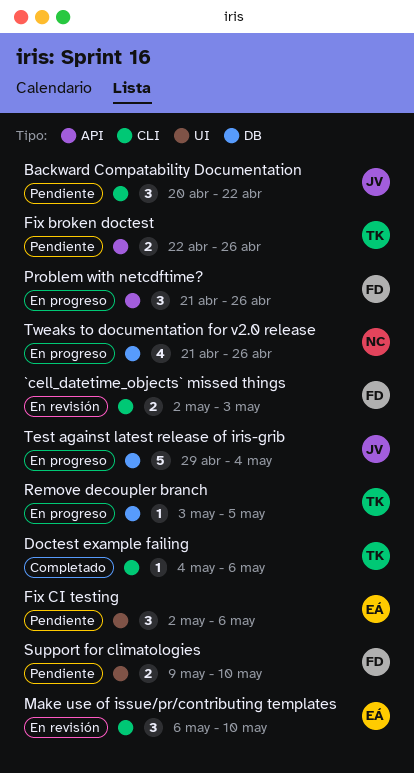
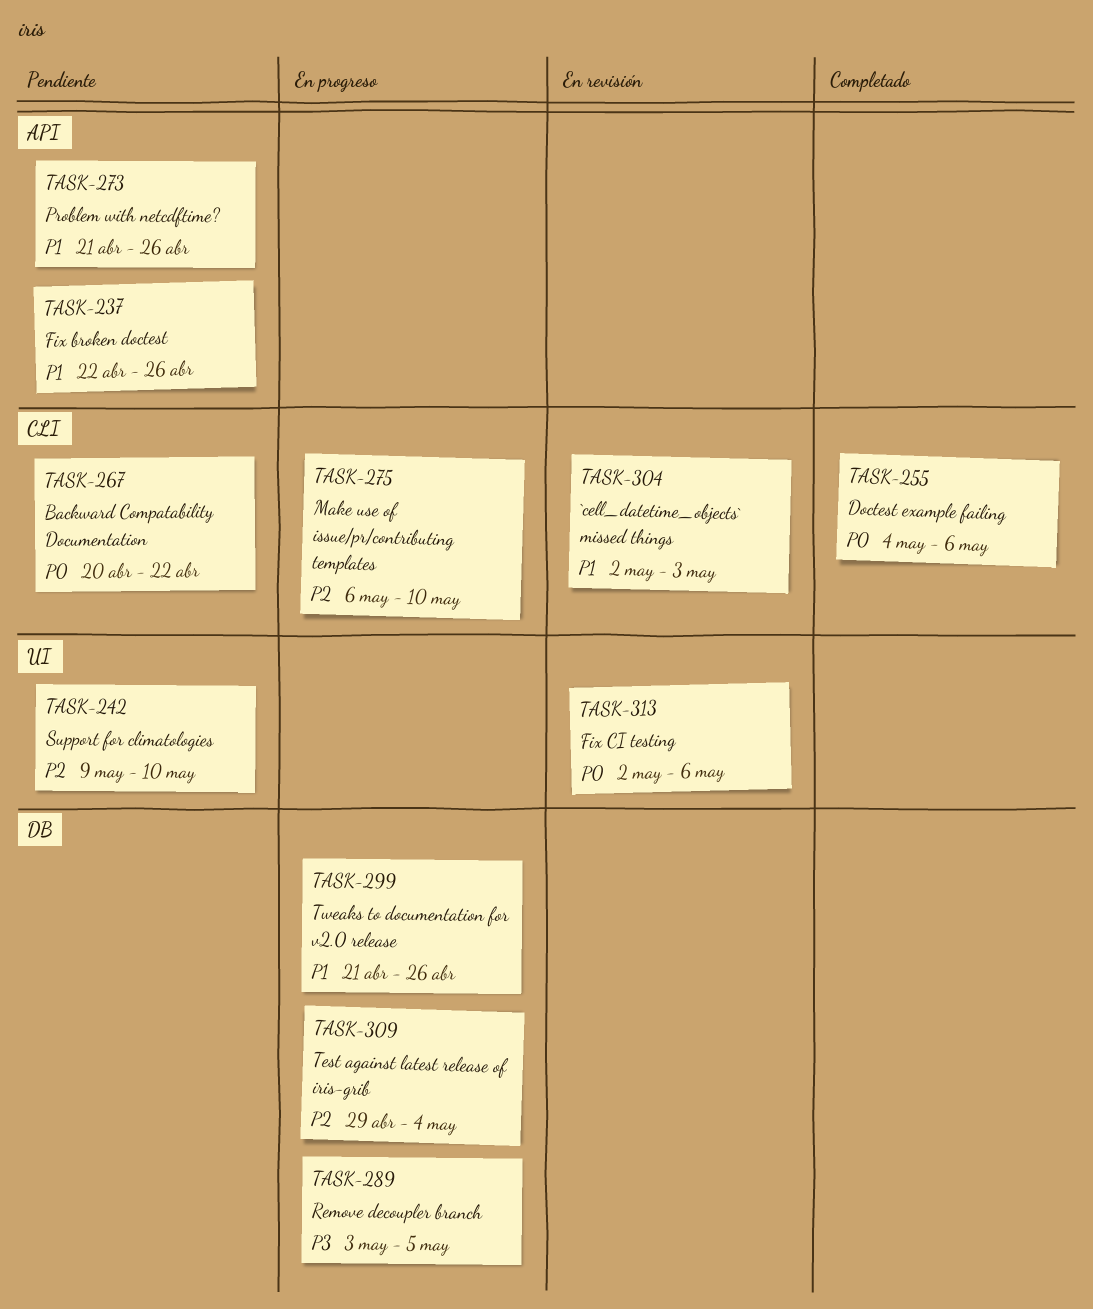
Fix CI testing, status: Pendiente -> En revisión
Make use of issue/pr/contributing templates, status: En revisión -> En progreso
Problem with netcdftime?, status: En progreso -> Pendiente

